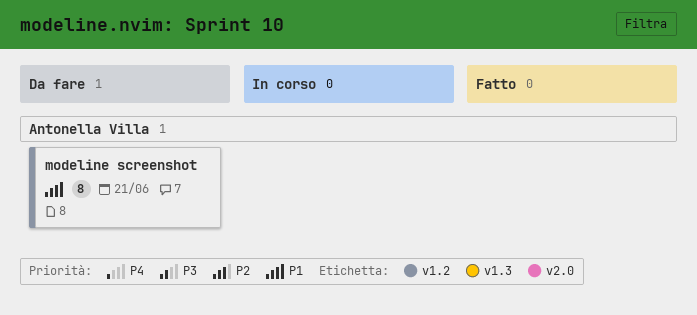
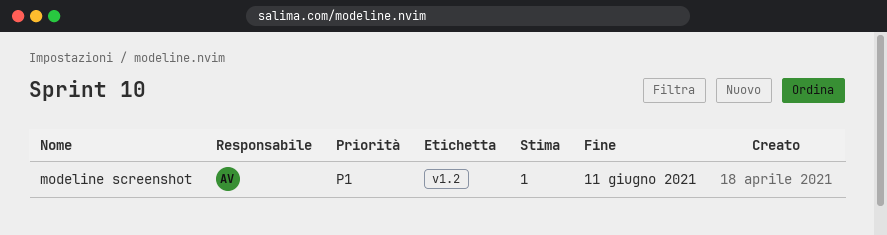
modeline screenshot, estimate: 8 -> 1
modeline screenshot, due: Jun 21 -> Jun 11

